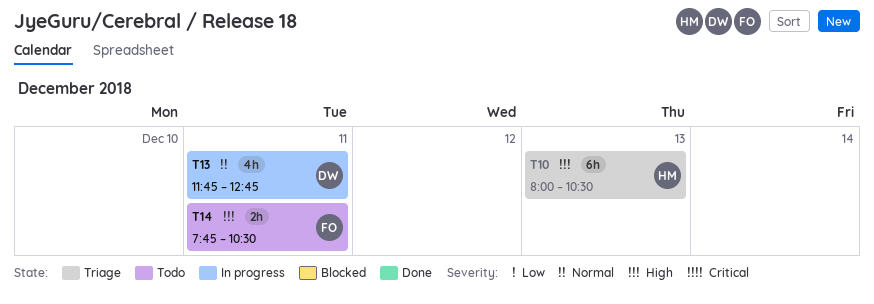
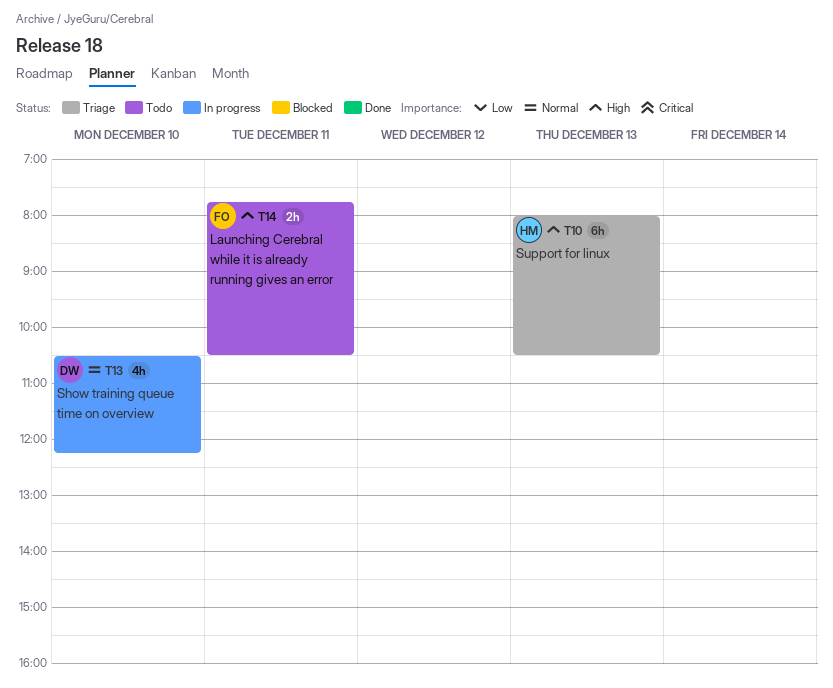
T13, day: Dec 11 -> Dec 10
T13, begins: 11:45 -> 10:30
T13, ends: 12:45 -> 12:15

